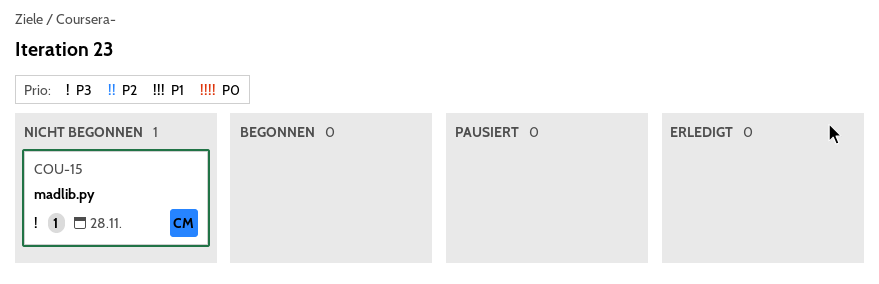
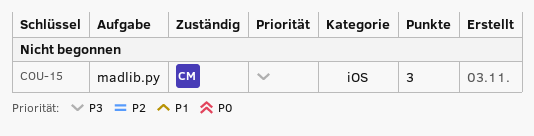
COU-15, estimate: 1 -> 3

